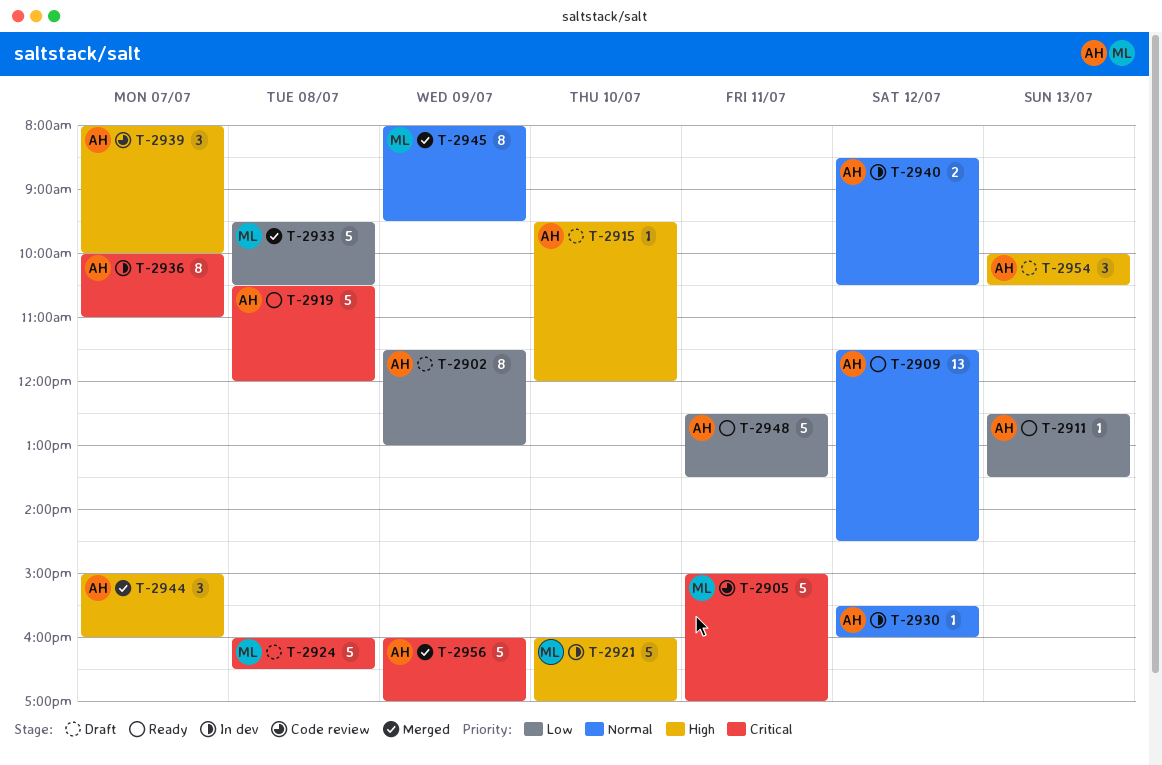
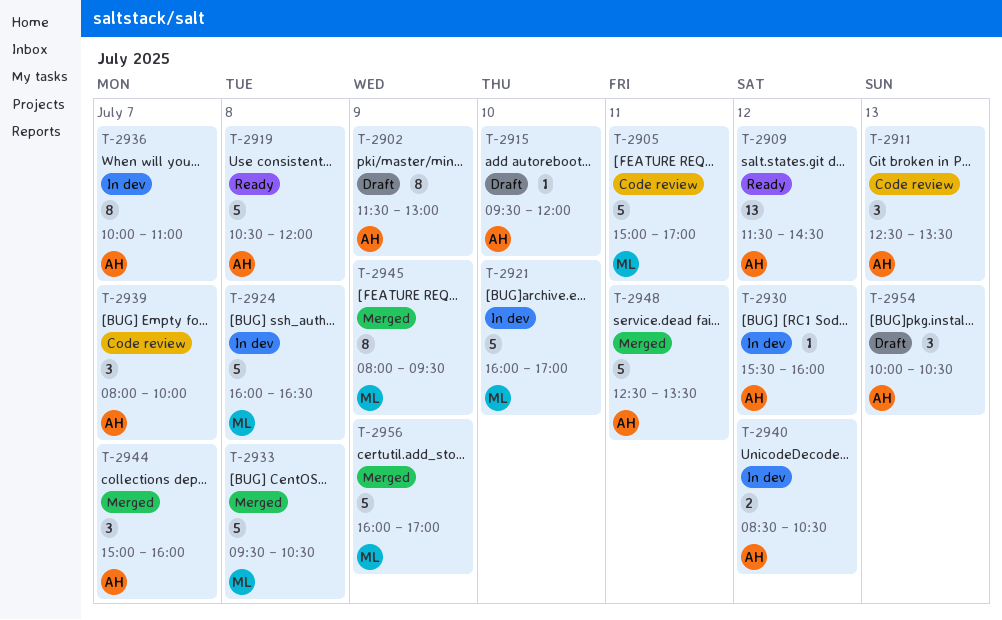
T-2911, status: Ready -> Code review
T-2911, estimate: 1 -> 3
T-2924, status: Draft -> In dev
T-2948, status: Ready -> Merged
T-2956, owner: AH -> ML

